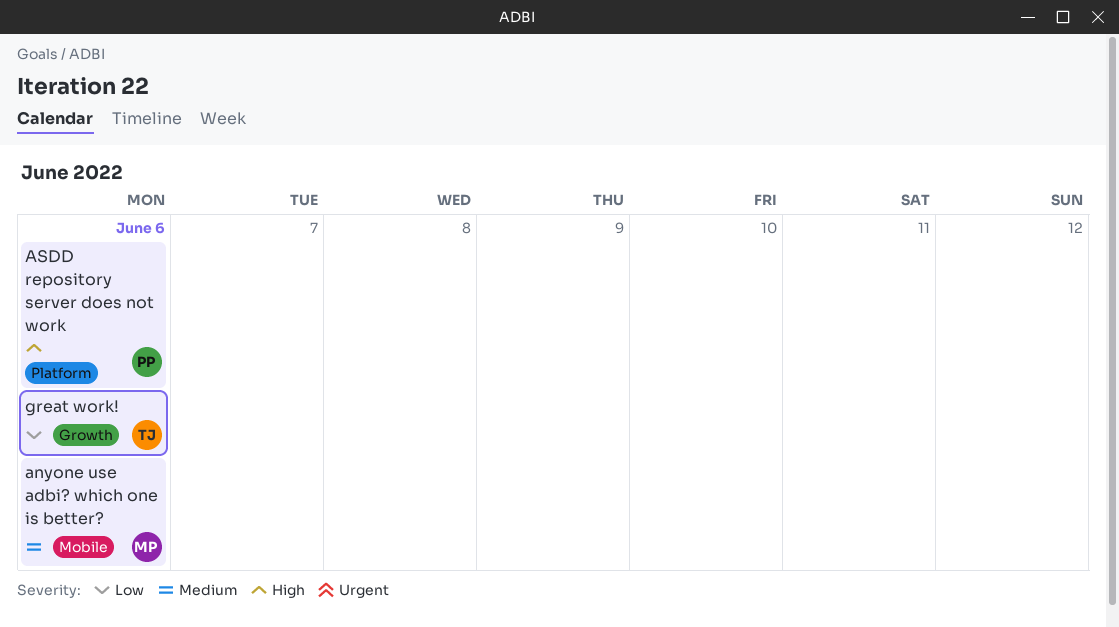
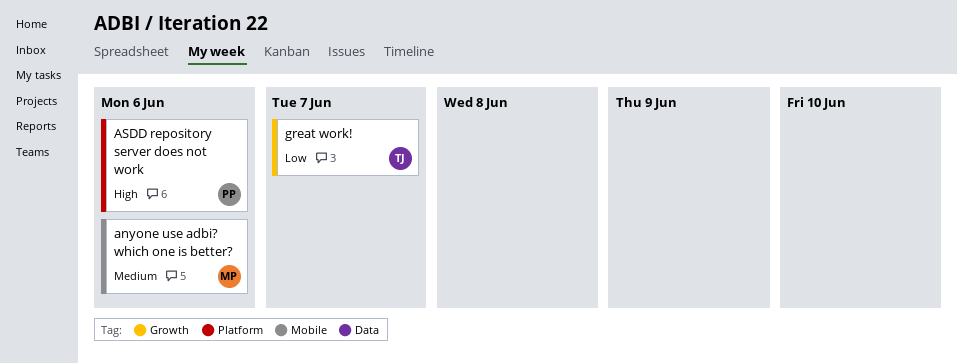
great work!, due: Jun 6 -> Jun 7

